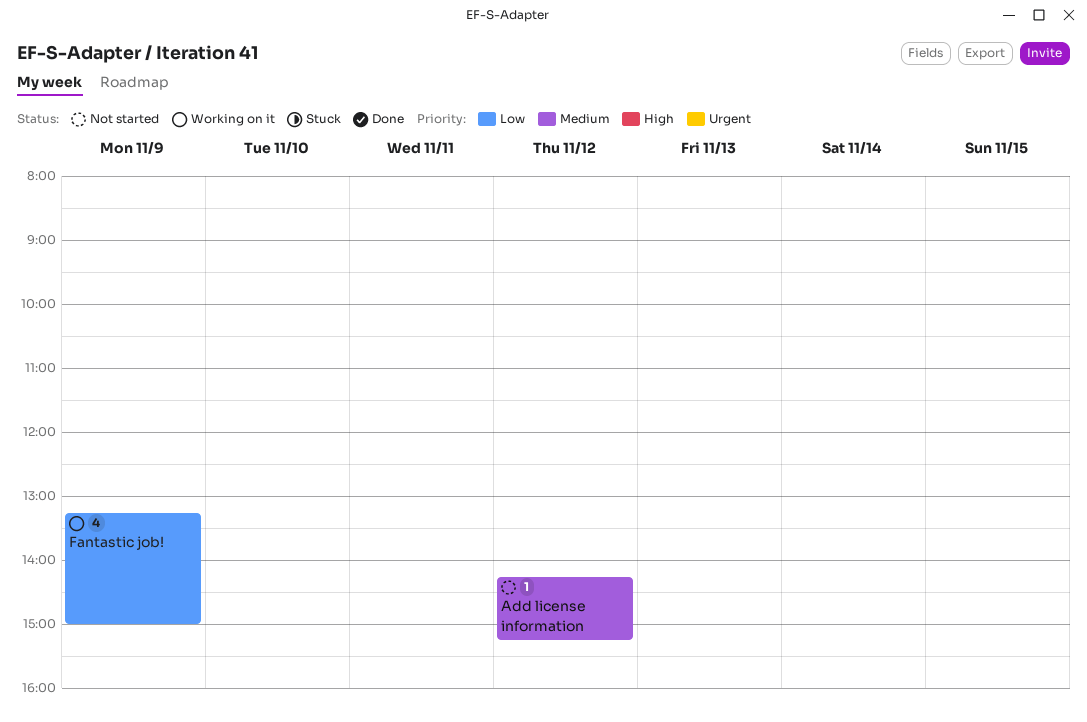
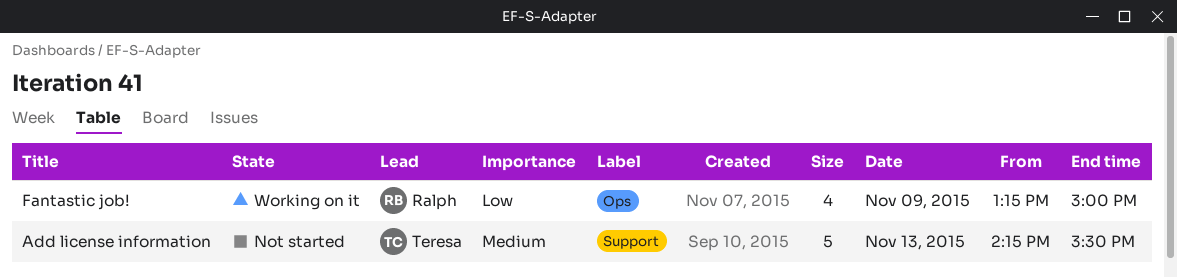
Add license information, estimate: 1 -> 5
Add license information, day: Nov 12 -> Nov 13
Add license information, ends: 15:15 -> 15:30

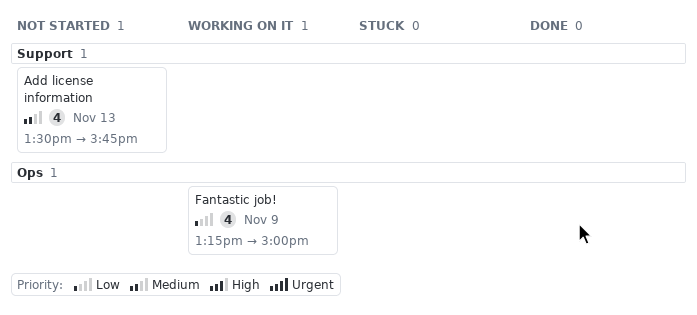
Add license information, estimate: 5 -> 4
Add license information, begins: 14:15 -> 13:30
Add license information, ends: 15:30 -> 15:45

